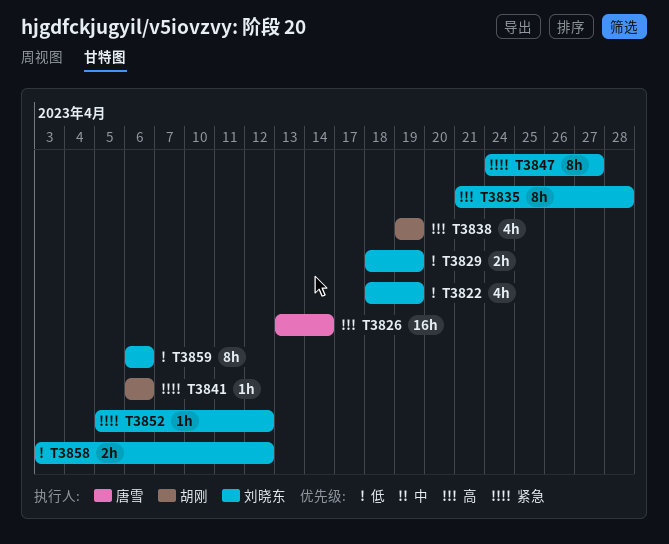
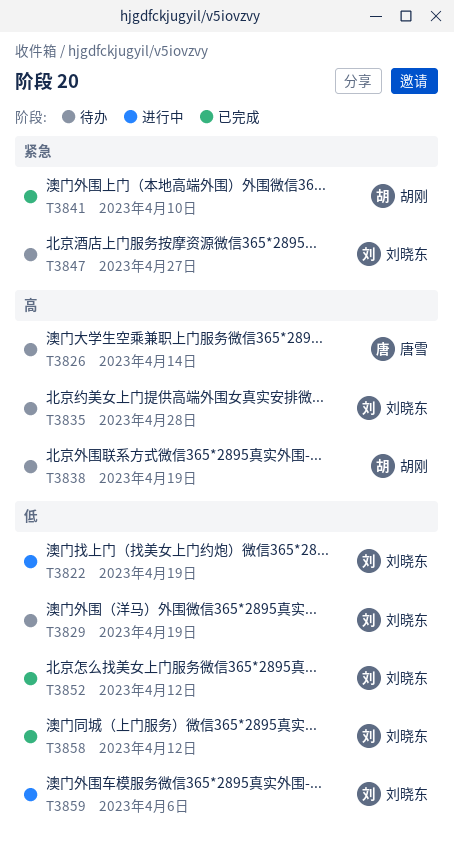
T3841, due: Apr 6 -> Apr 10
T3852, priority: 紧急 -> 低

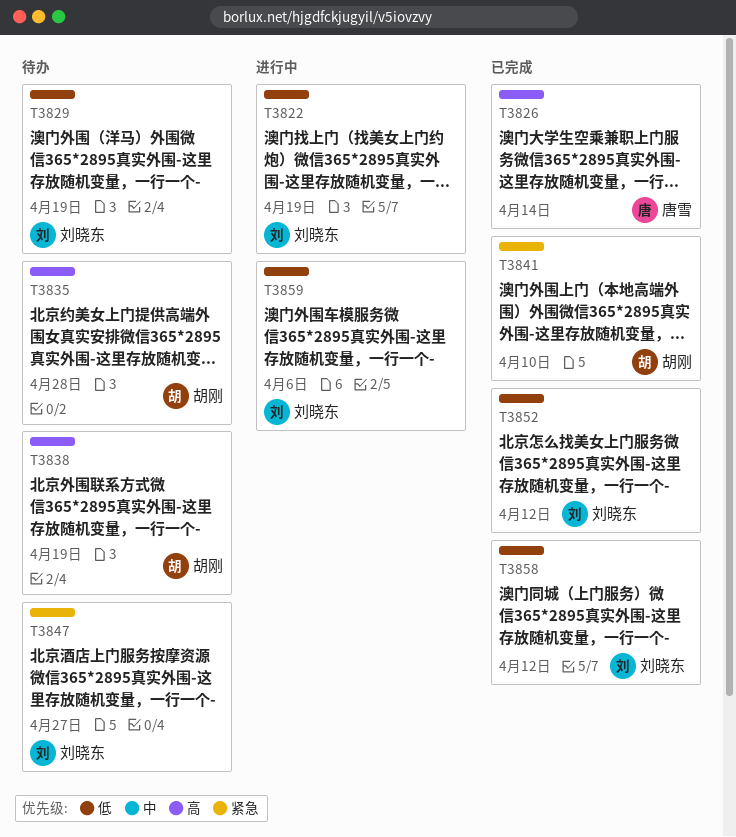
T3826, status: 待办 -> 已完成
T3835, owner: 刘晓东 -> 胡刚

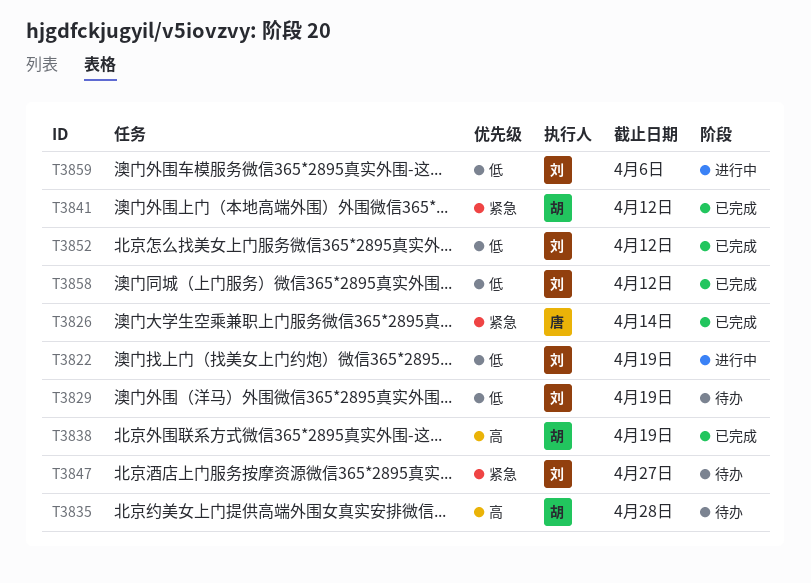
T3826, priority: 高 -> 紧急
T3838, status: 待办 -> 已完成
T3841, due: Apr 10 -> Apr 12

